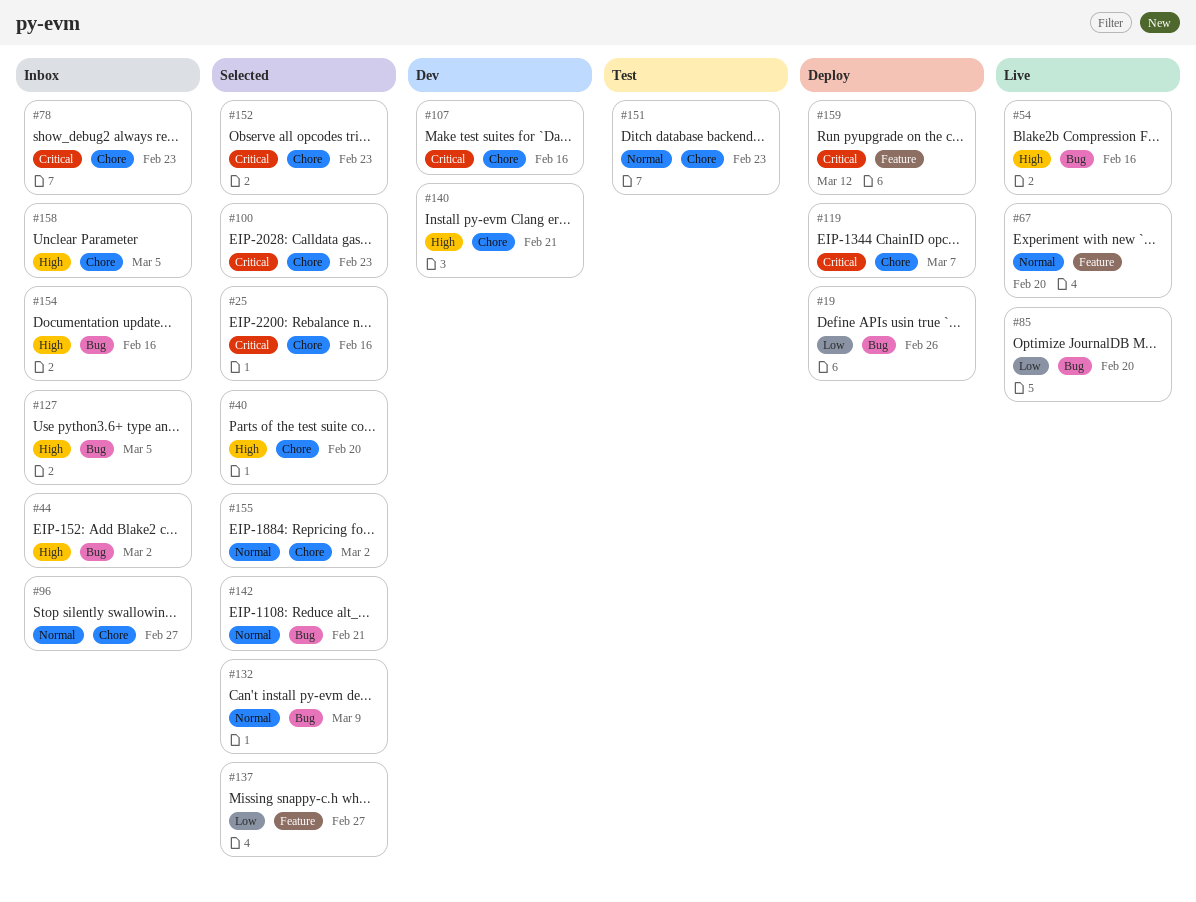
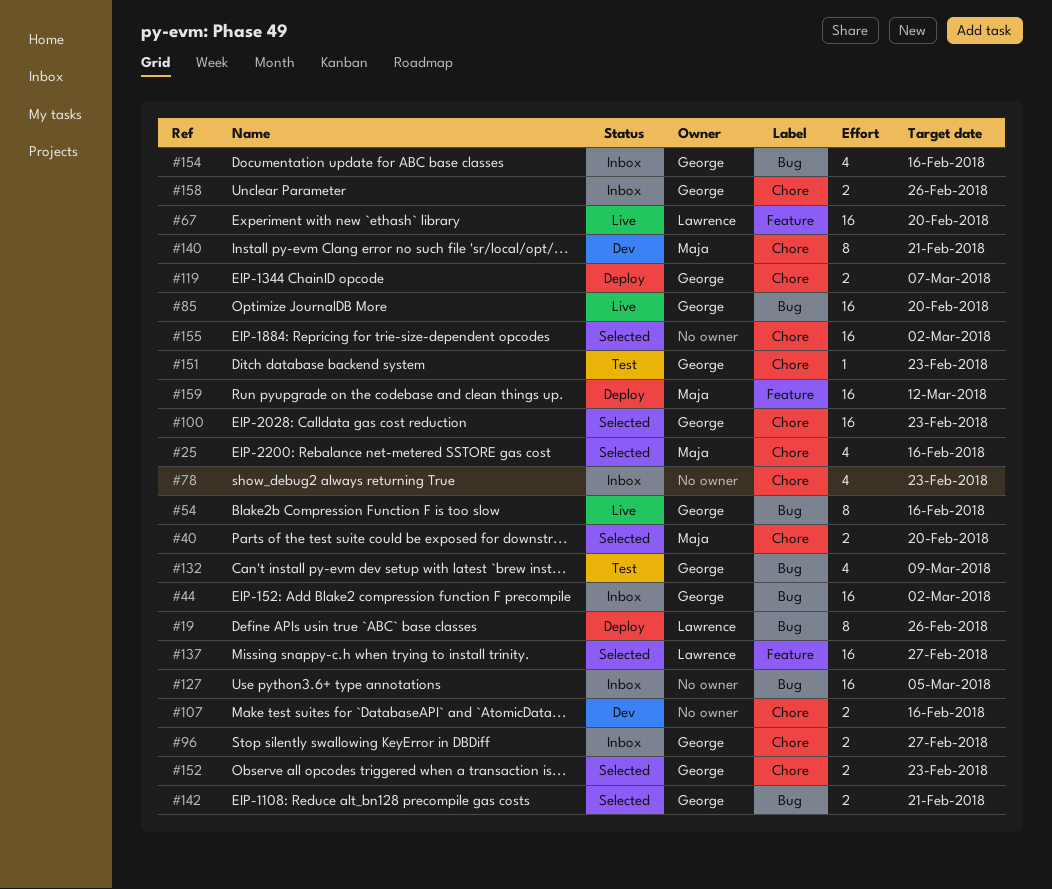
#132, status: Selected -> Test
#158, due: Mar 5 -> Feb 26

